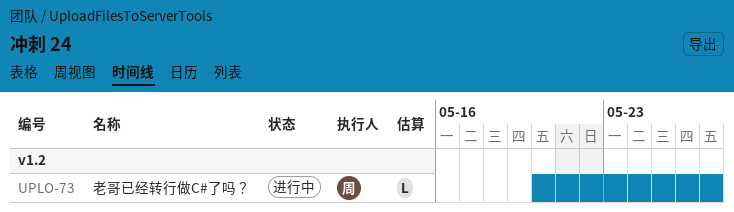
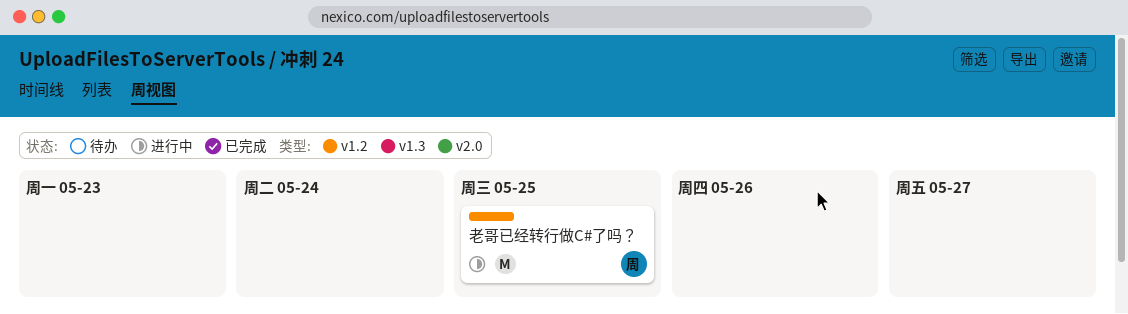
老哥已经转行做C#了吗？, estimate: L -> M
老哥已经转行做C#了吗？, due: May 27 -> May 25

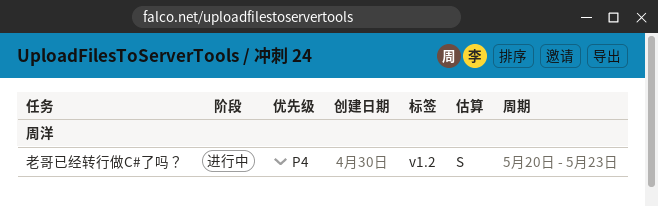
老哥已经转行做C#了吗？, estimate: M -> S
老哥已经转行做C#了吗？, due: May 25 -> May 23

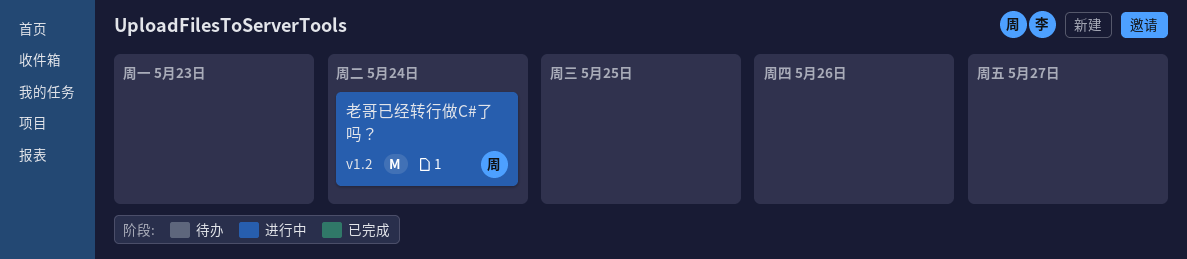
老哥已经转行做C#了吗？, estimate: S -> M
老哥已经转行做C#了吗？, due: May 23 -> May 24

